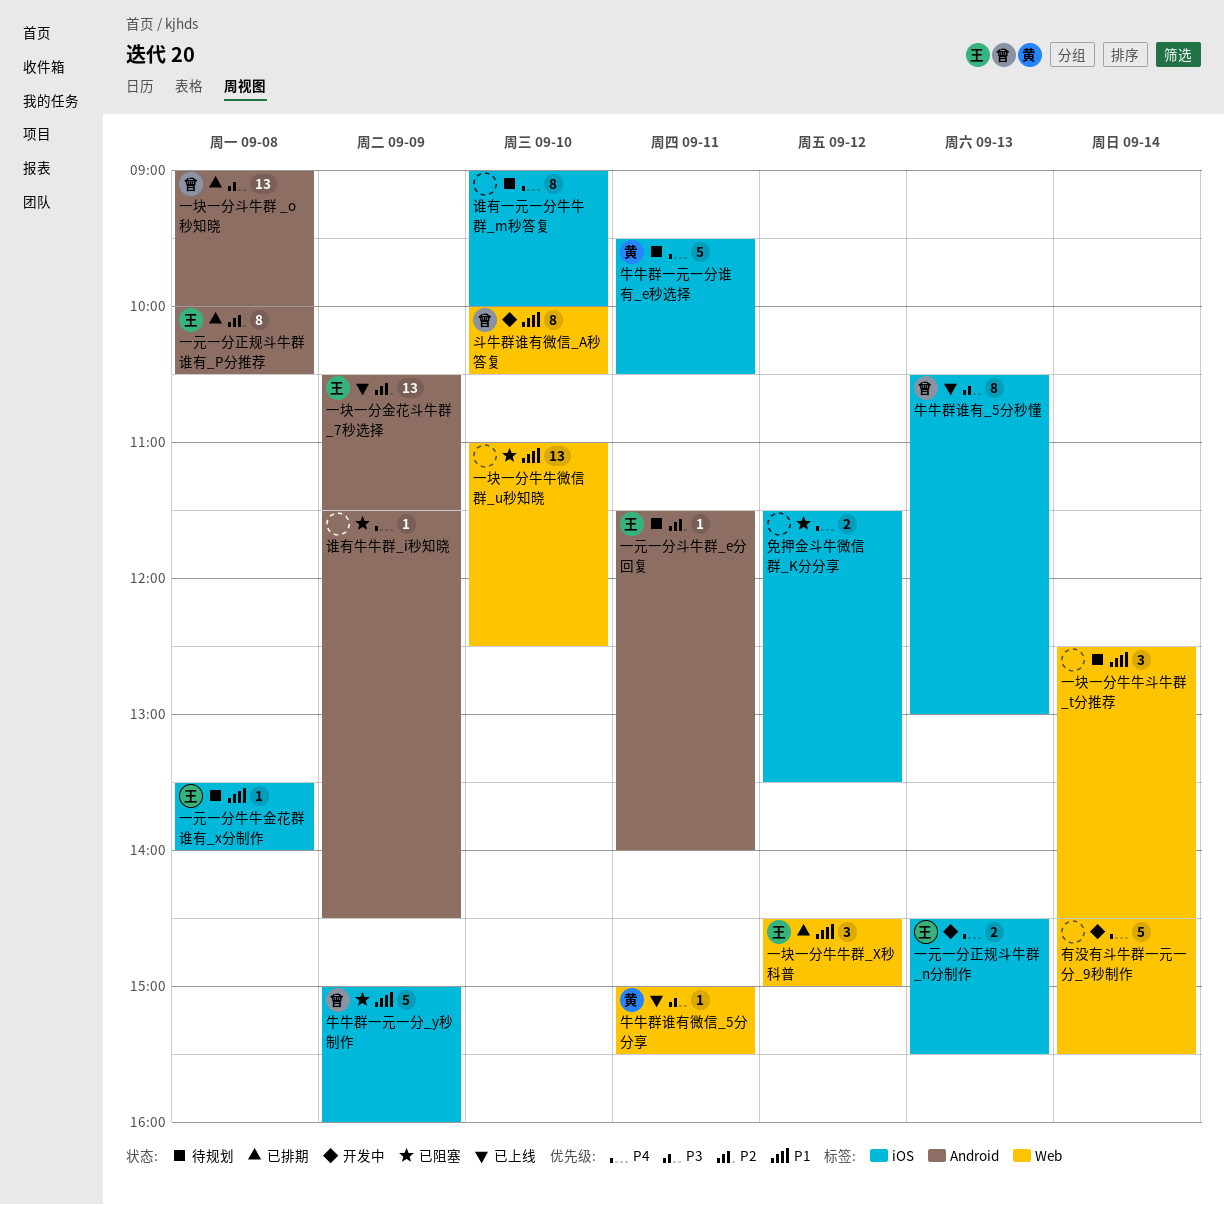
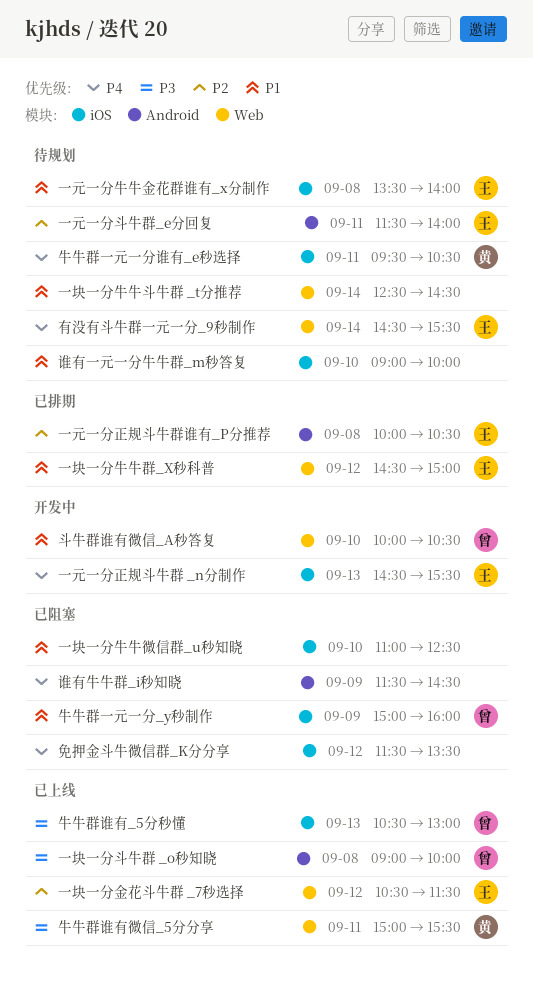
一块一分斗牛群 _o秒知晓, status: 已排期 -> 已上线
一块一分牛牛微信群_u秒知晓, label: Web -> iOS
一块一分金花斗牛群 _7秒选择, label: Android -> Web
一块一分金花斗牛群 _7秒选择, day: Sep 9 -> Sep 12
有没有斗牛群一元一分_9秒制作, status: 开发中 -> 待规划
有没有斗牛群一元一分_9秒制作, owner: none -> 王
谁有一元一分牛牛群_m秒答复, priority: P4 -> P1

